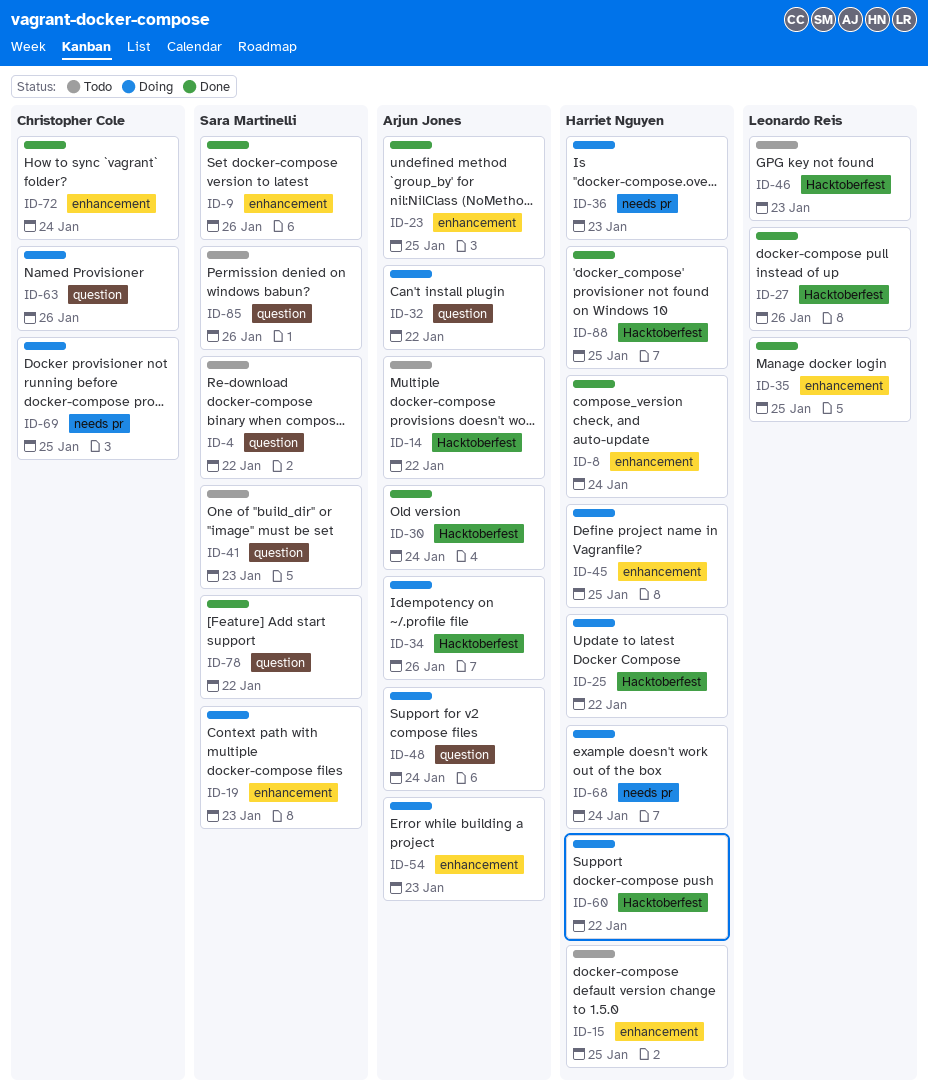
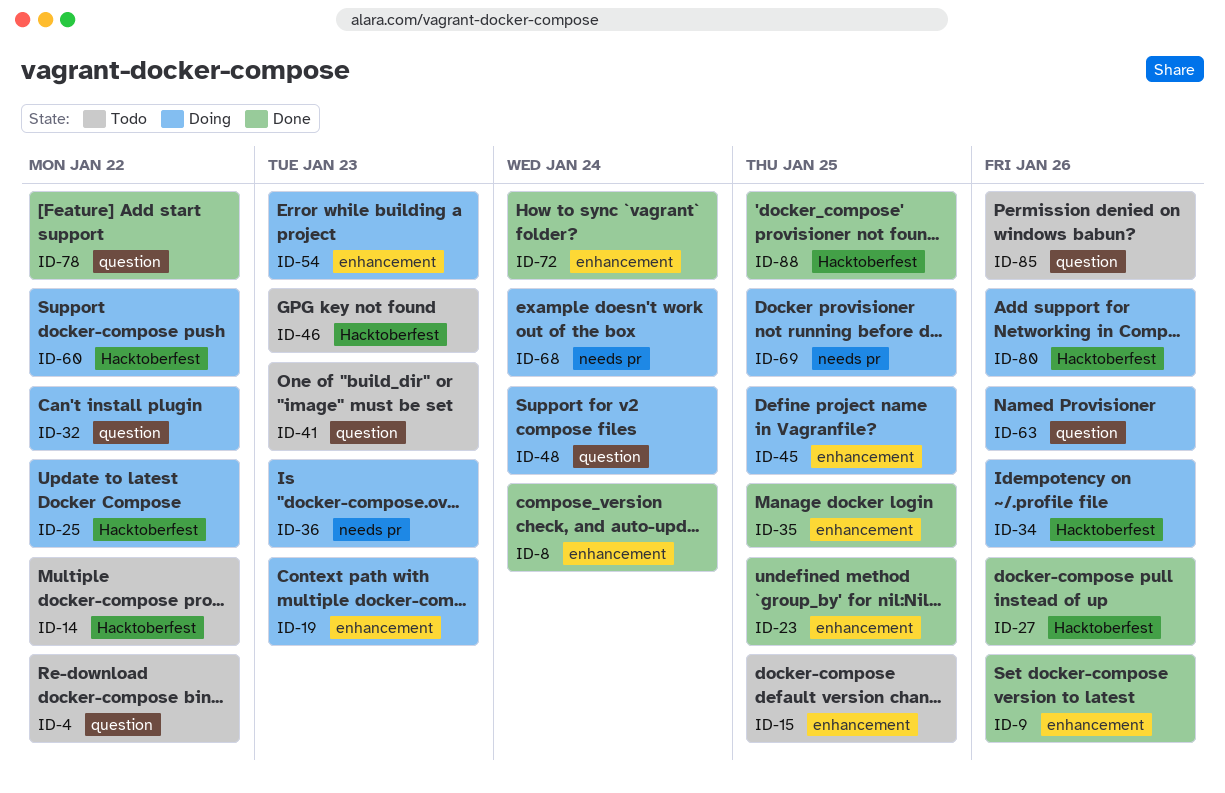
ID-30: present -> none
ID-80: none -> present

